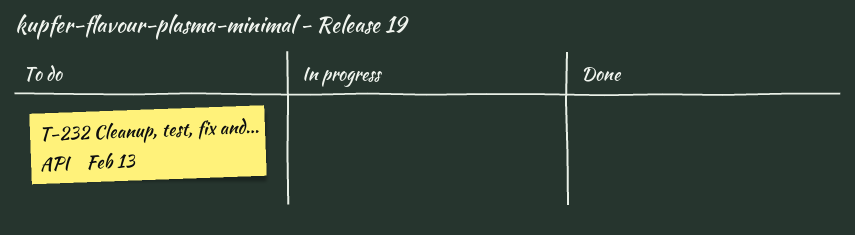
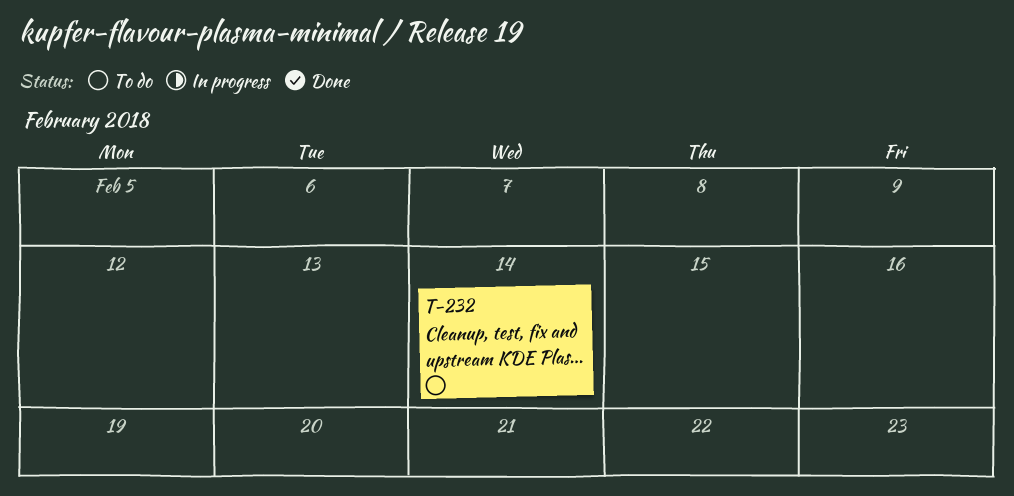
T-232, due: Feb 13 -> Feb 14

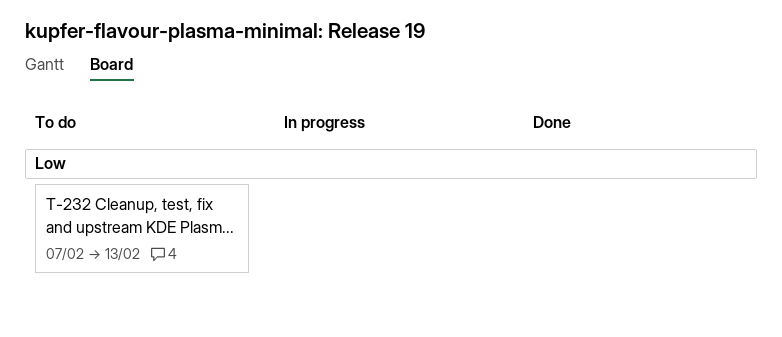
T-232, due: Feb 14 -> Feb 13

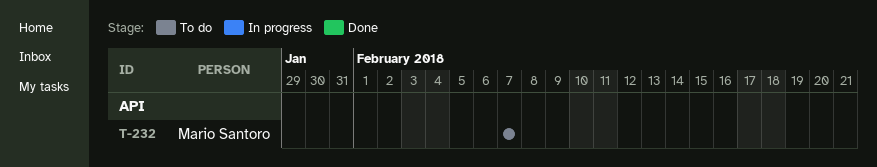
T-232, due: Feb 13 -> Feb 7

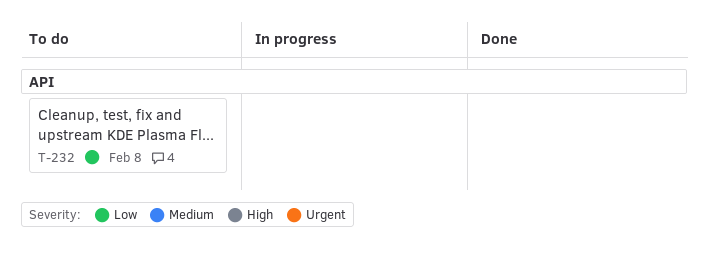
T-232, due: Feb 7 -> Feb 8

